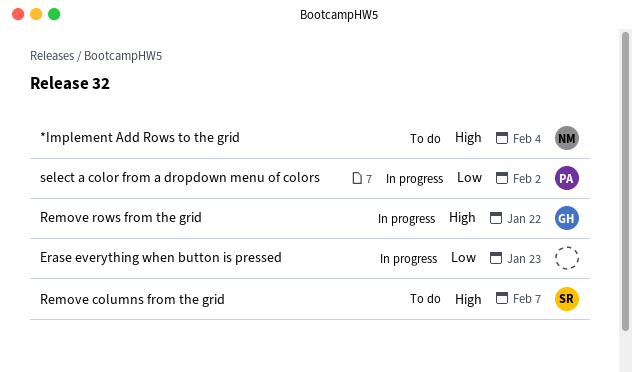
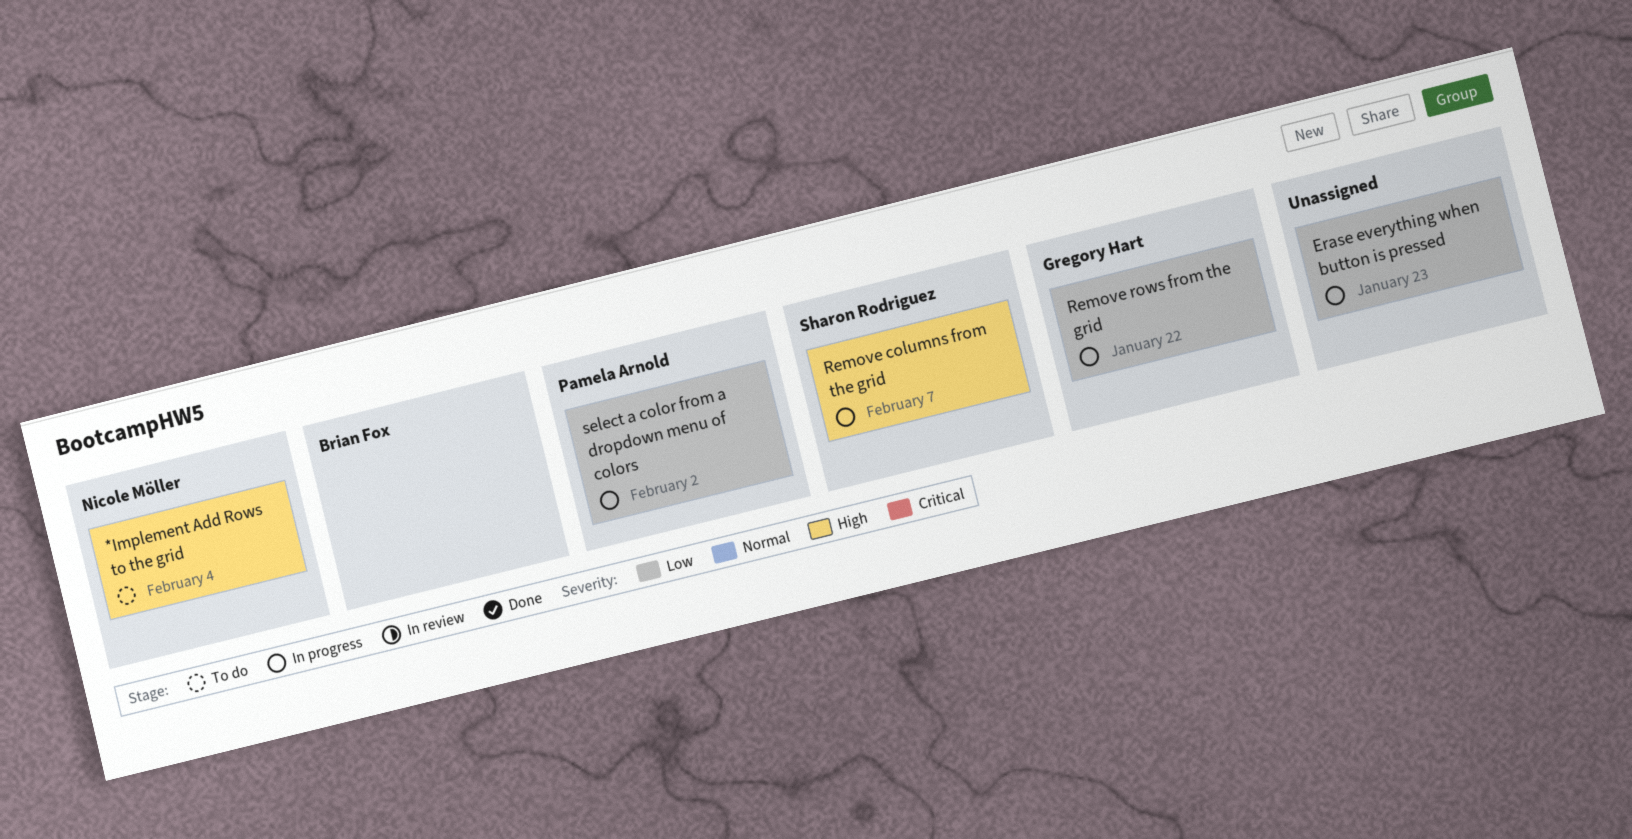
Remove columns from the grid, status: To do -> In progress
Remove rows from the grid, priority: High -> Low

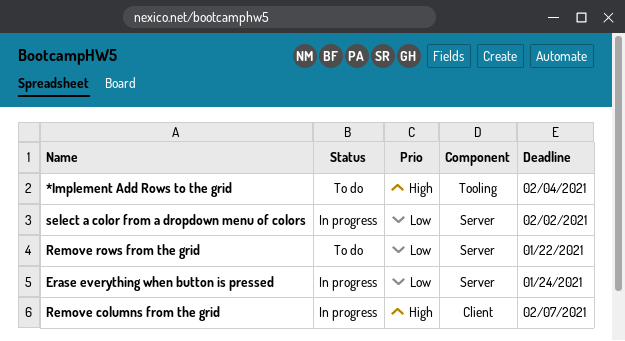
Erase everything when button is pressed, due: Jan 23 -> Jan 24
Remove rows from the grid, status: In progress -> To do

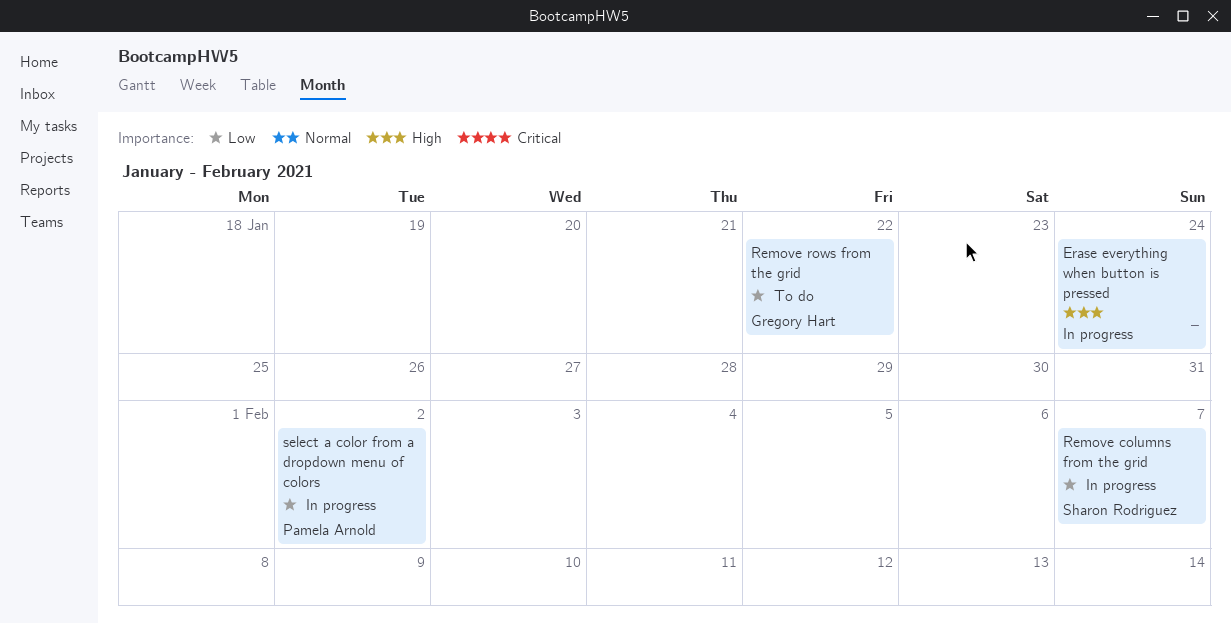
*Implement Add Rows to the grid: present -> none
Erase everything when button is pressed, priority: Low -> High
Remove columns from the grid, priority: High -> Low

